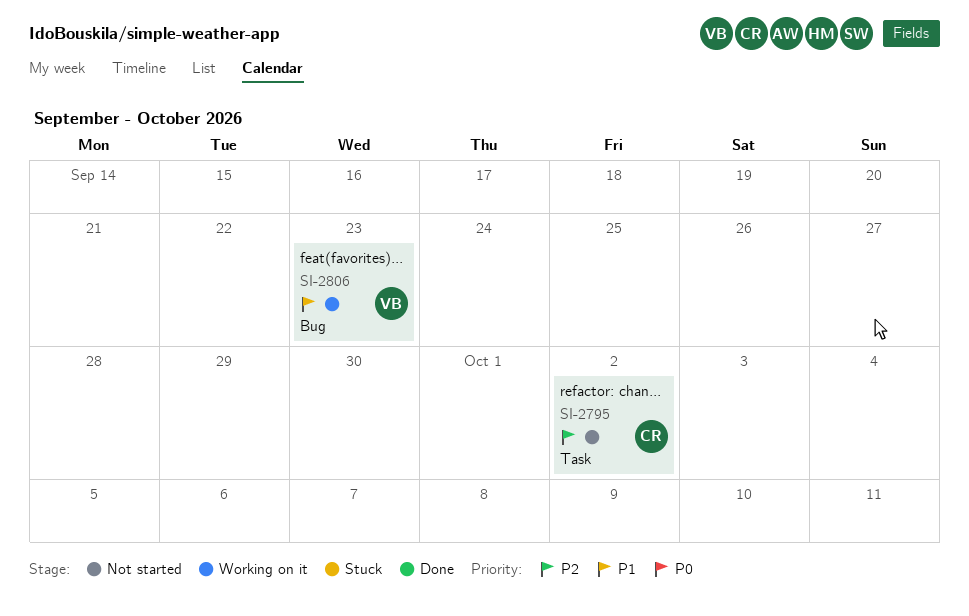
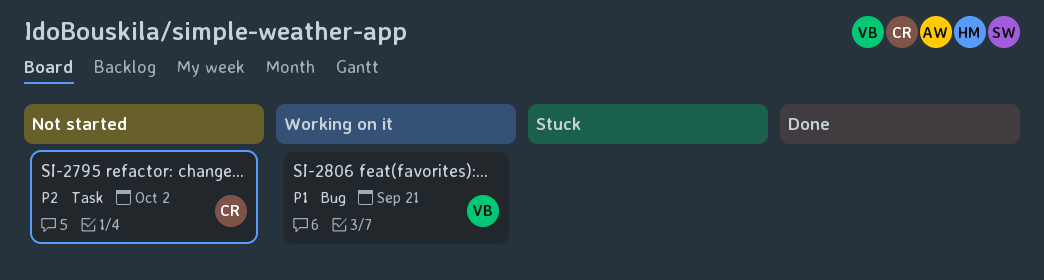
SI-2806, due: Sep 23 -> Sep 21

